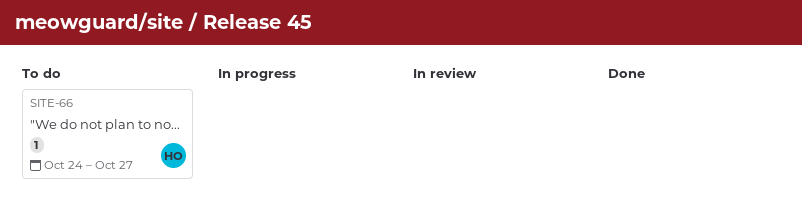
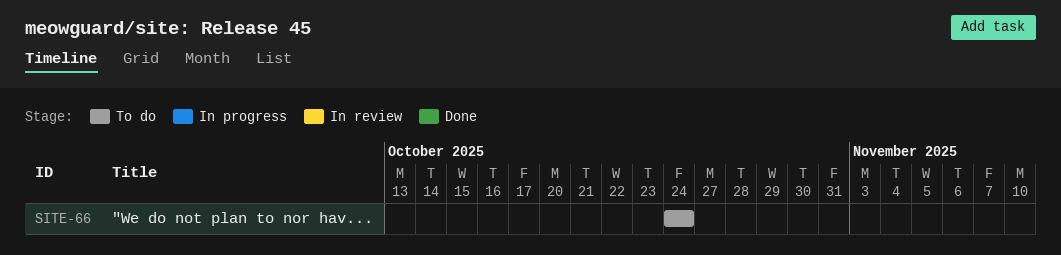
SITE-66, due: Oct 27 -> Oct 24

